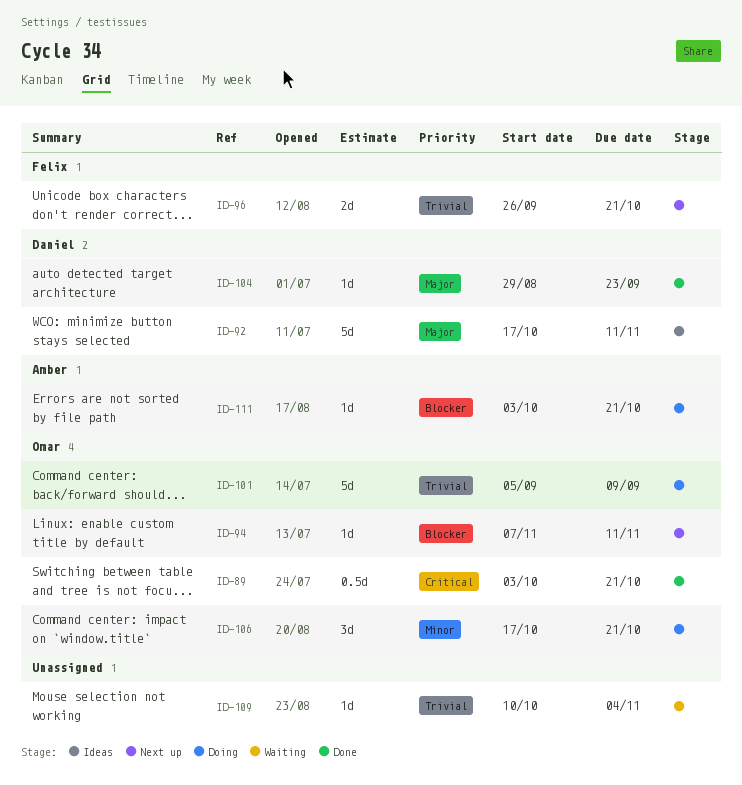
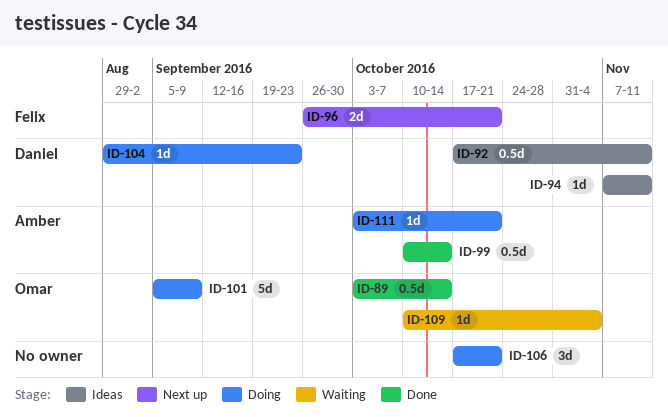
ID-89, due: Oct 21 -> Oct 14
ID-92, estimate: 5d -> 0.5d
ID-94, status: Next up -> Ideas
ID-94, owner: Omar -> Daniel
ID-99: none -> present
ID-104, status: Done -> Doing
ID-106, owner: Omar -> none
ID-109, owner: none -> Omar

